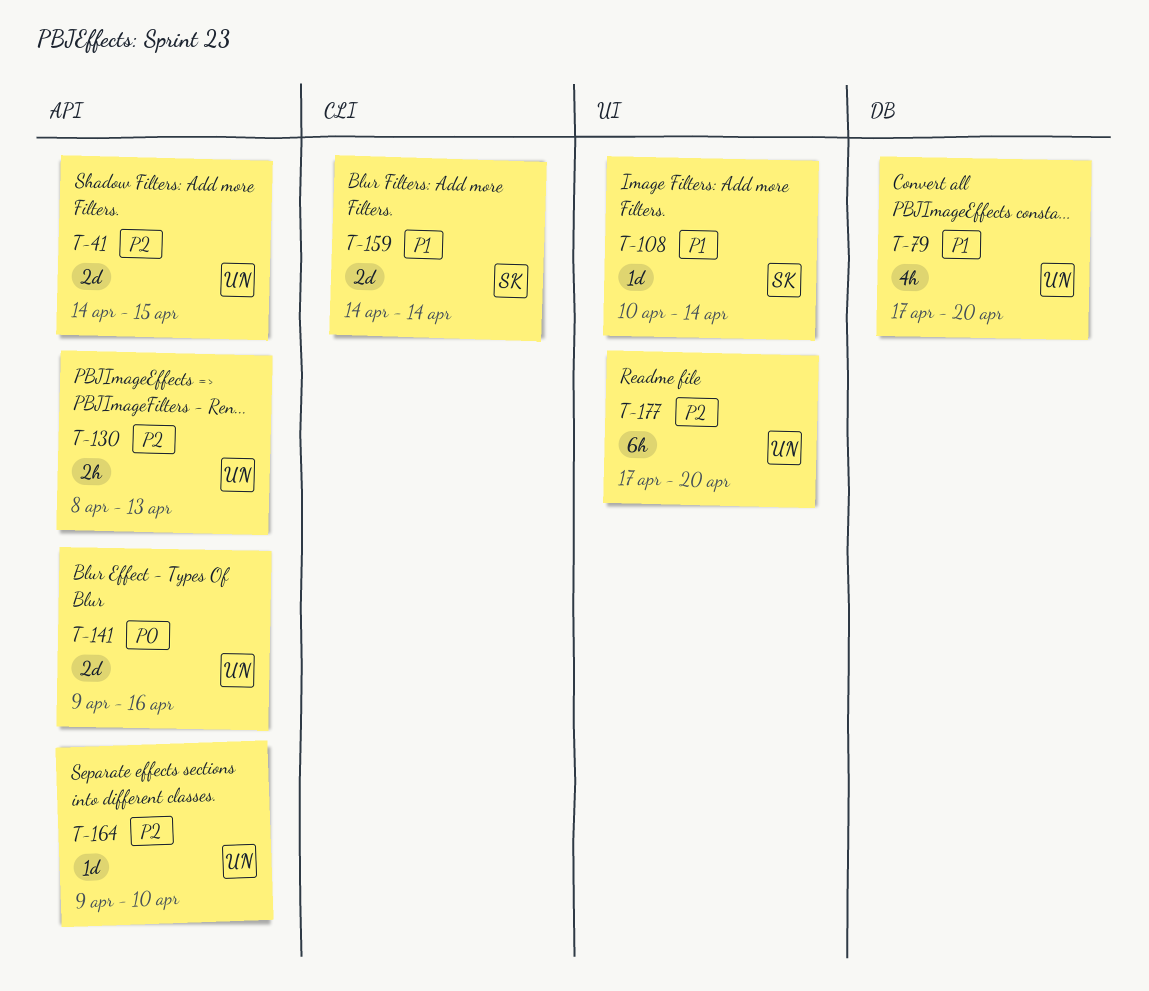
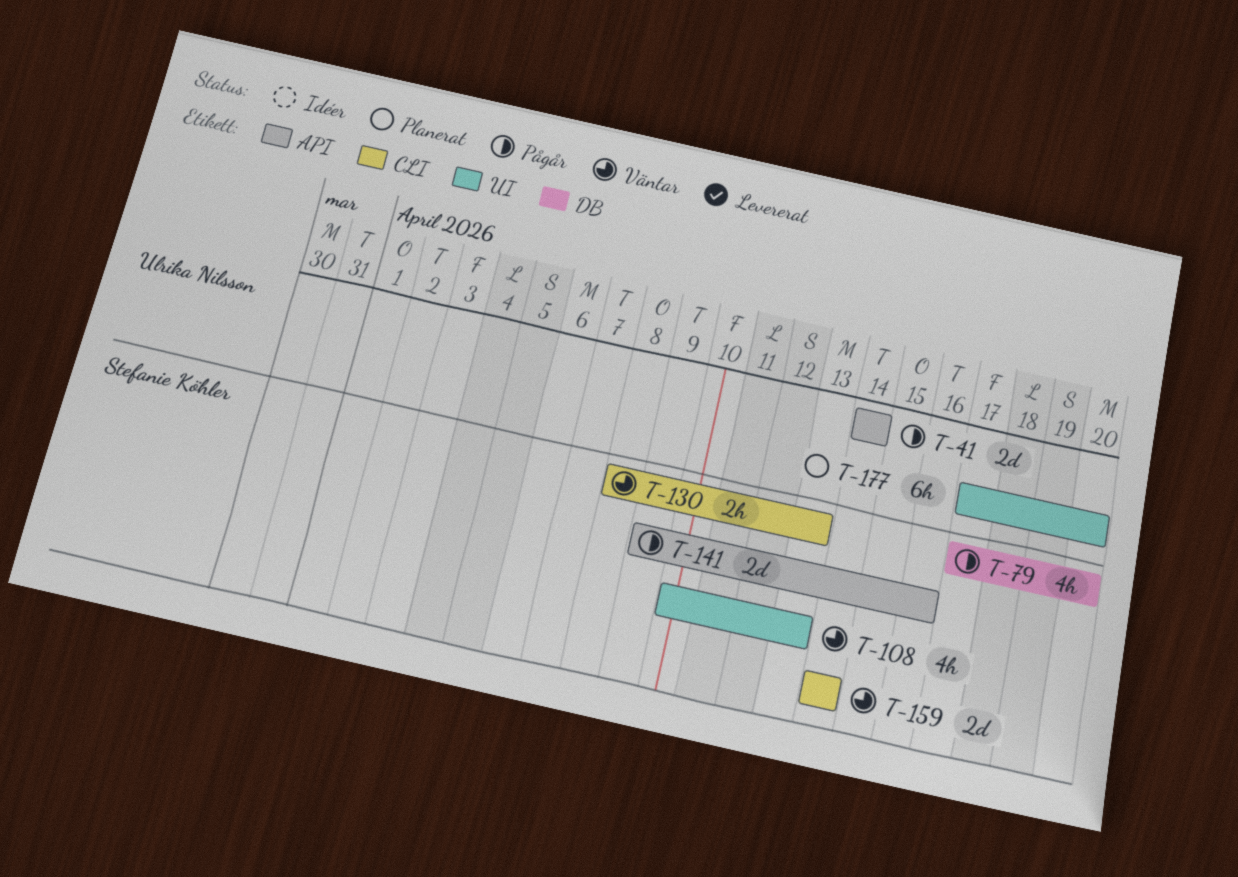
T-41, due: Apr 15 -> Apr 14
T-79, owner: Ulrika Nilsson -> Stefanie Köhler
T-108, estimate: 1d -> 4h
T-108, due: Apr 14 -> Apr 13
T-130, owner: Ulrika Nilsson -> Stefanie Köhler
T-130, label: API -> CLI
T-141, owner: Ulrika Nilsson -> Stefanie Köhler
T-164: present -> none

